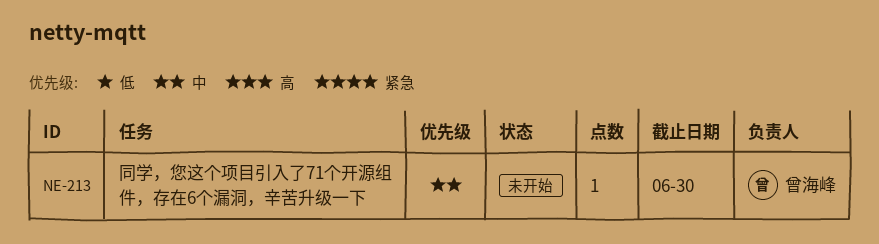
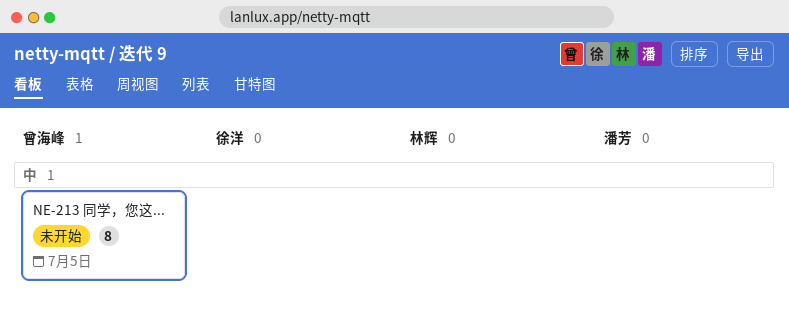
NE-213, estimate: 1 -> 8
NE-213, due: Jun 30 -> Jul 5

